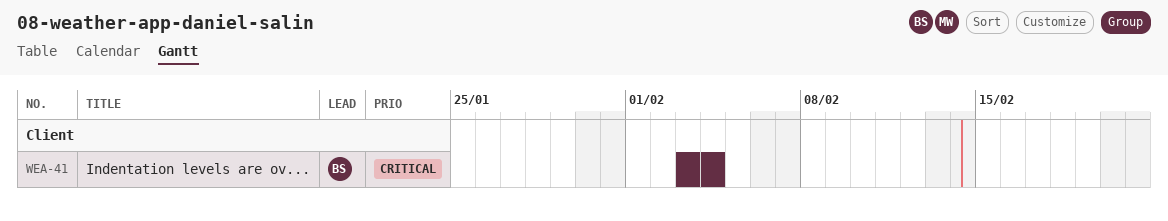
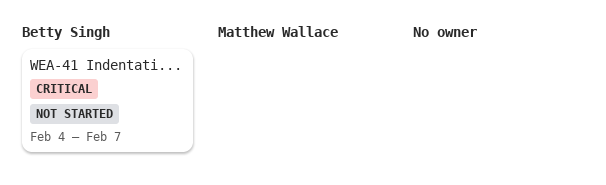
WEA-41, start: Feb 3 -> Feb 4
WEA-41, due: Feb 4 -> Feb 7

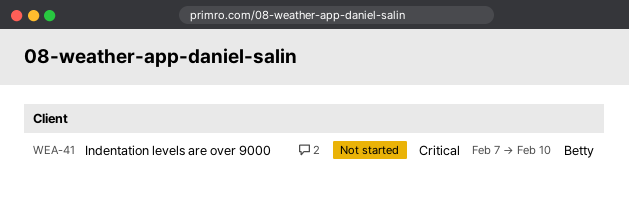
WEA-41, start: Feb 4 -> Feb 7
WEA-41, due: Feb 7 -> Feb 10

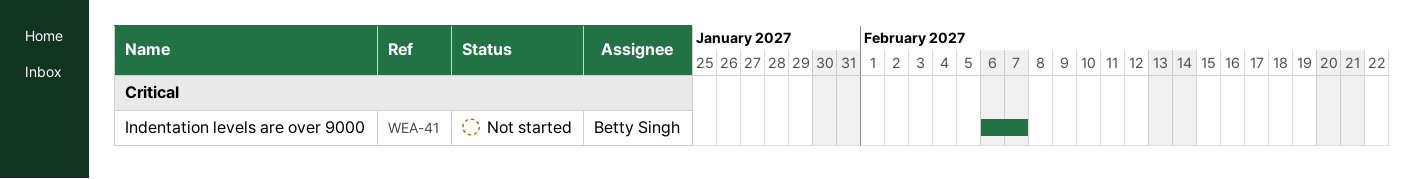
WEA-41, start: Feb 7 -> Feb 6
WEA-41, due: Feb 10 -> Feb 7

